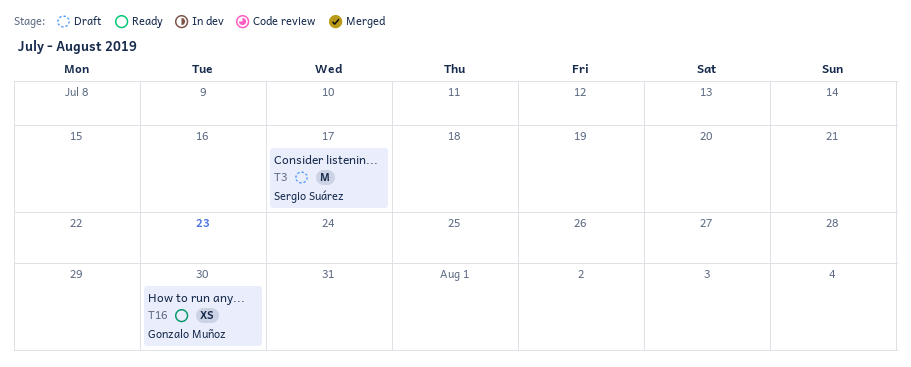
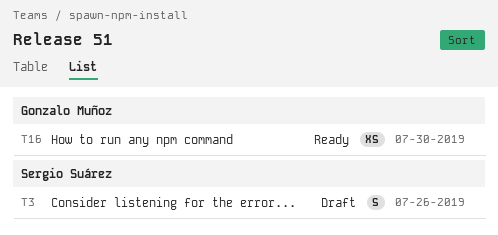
T3, estimate: M -> S
T3, due: Jul 17 -> Jul 26

